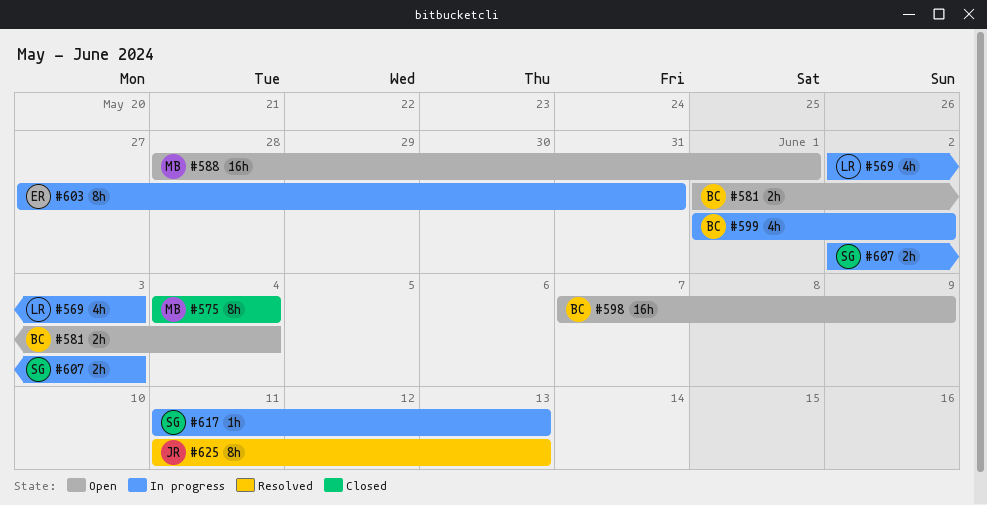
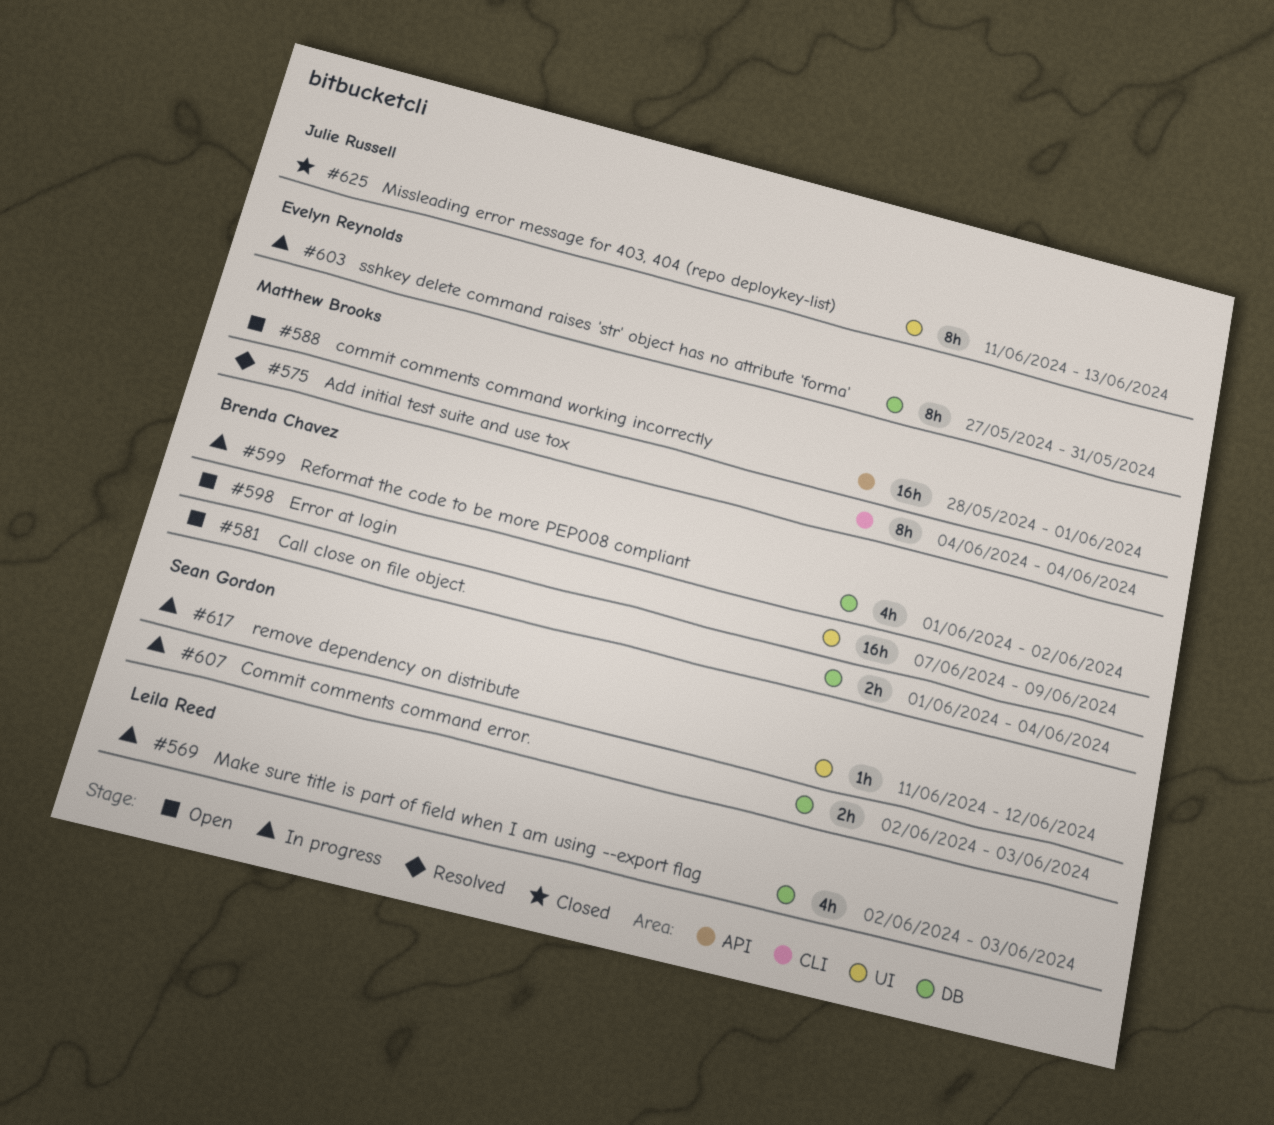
#575, status: Closed -> Resolved
#617, due: Jun 13 -> Jun 12
#625, status: Resolved -> Closed

